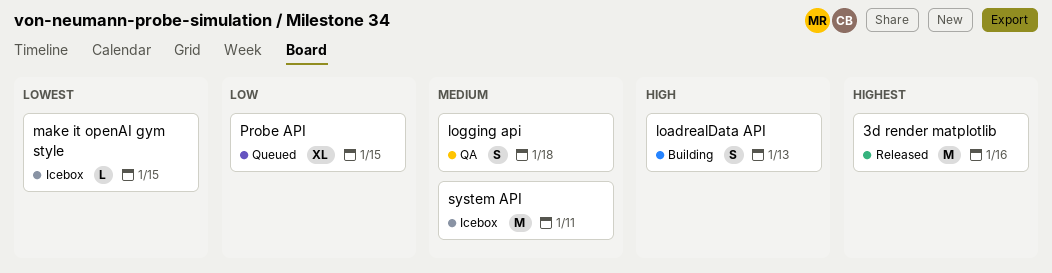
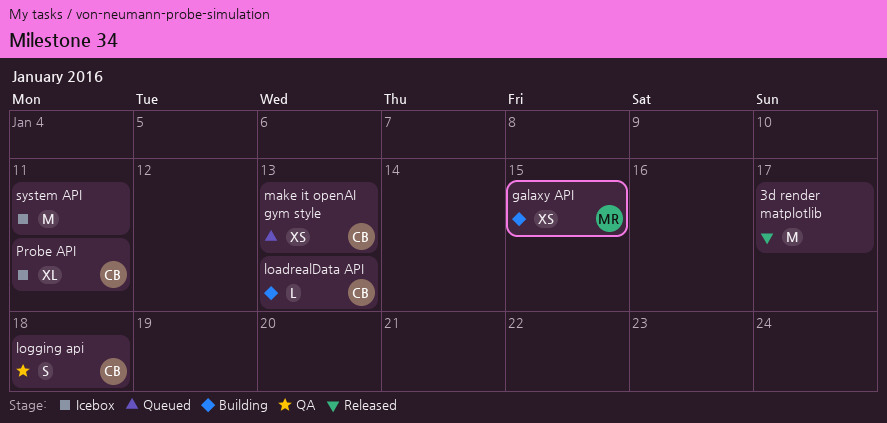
3d render matplotlib, due: Jan 16 -> Jan 17
galaxy API: none -> present
loadrealData API, estimate: S -> L
make it openAI gym style, status: Icebox -> Queued
make it openAI gym style, estimate: L -> XS
make it openAI gym style, due: Jan 15 -> Jan 13
Probe API, status: Queued -> Icebox
Probe API, due: Jan 15 -> Jan 11

